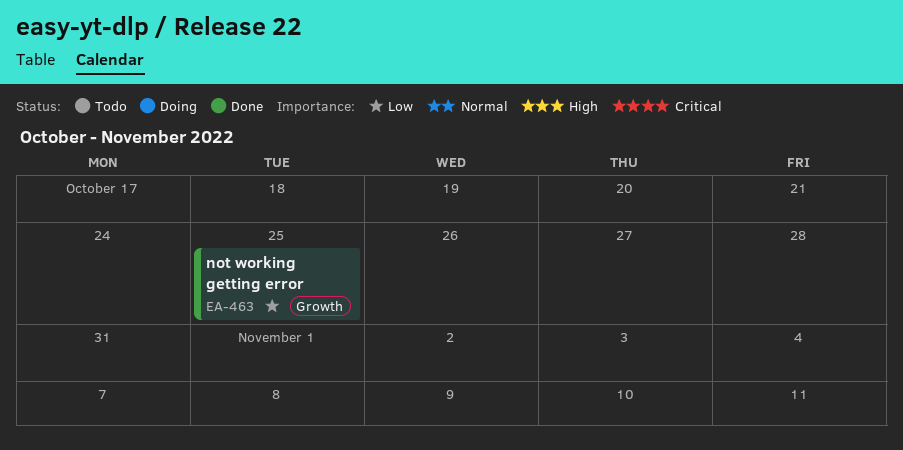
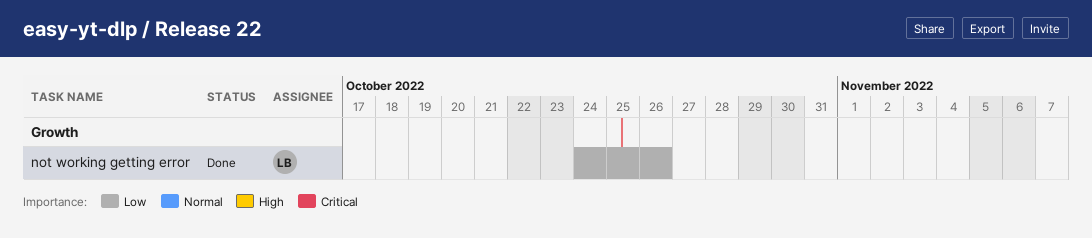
not working getting error, due: Oct 25 -> Oct 26

